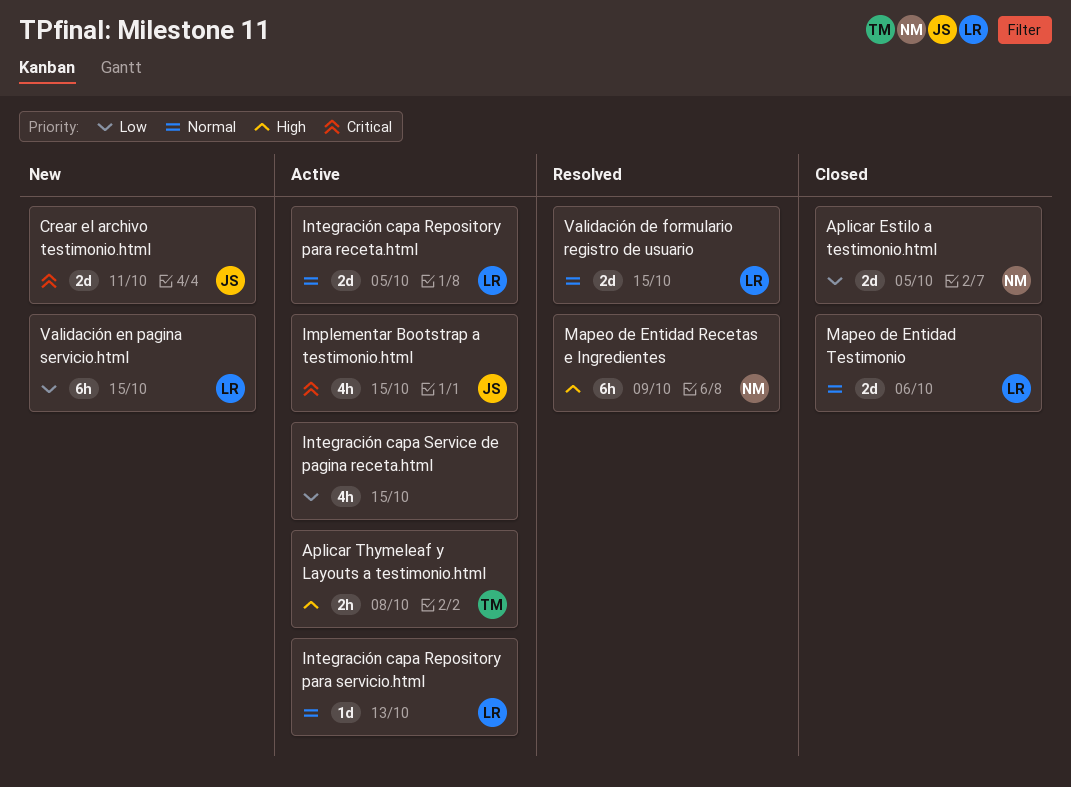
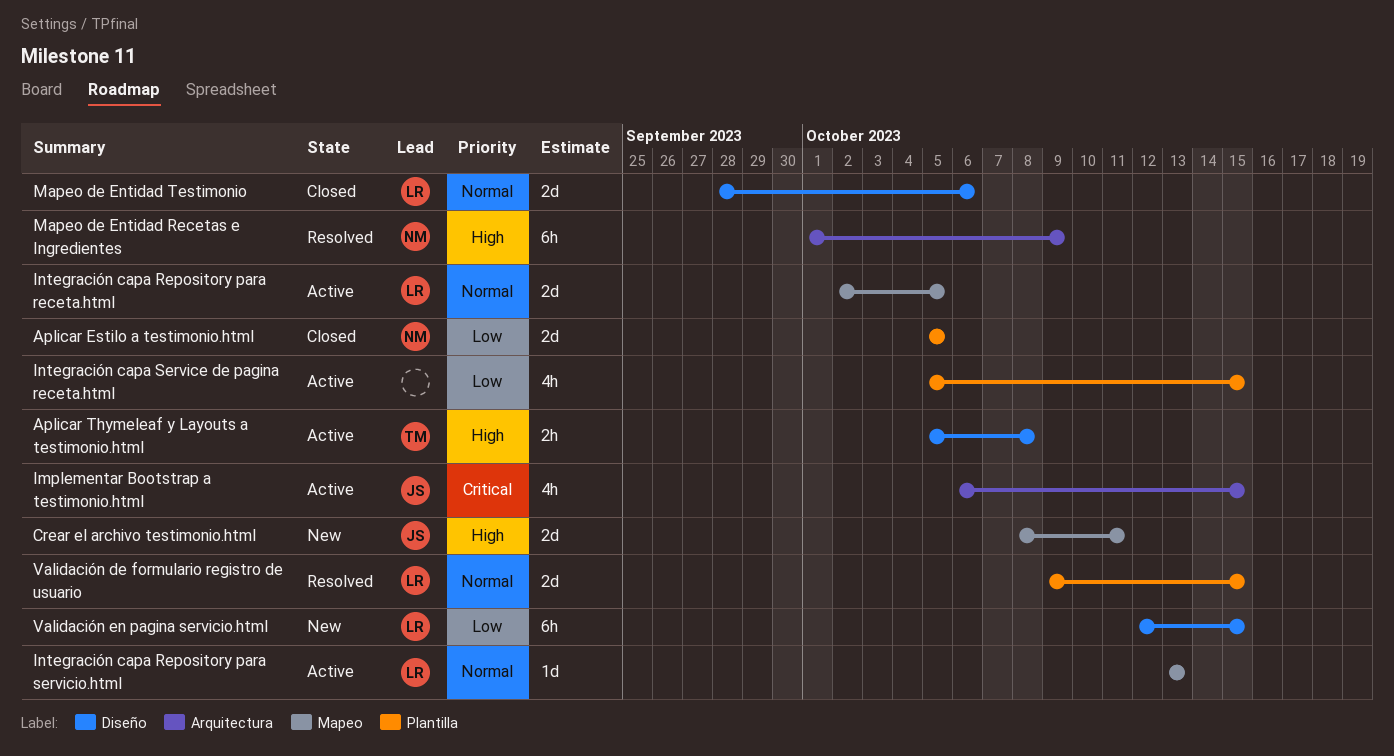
Crear el archivo testimonio.html, priority: Critical -> High

